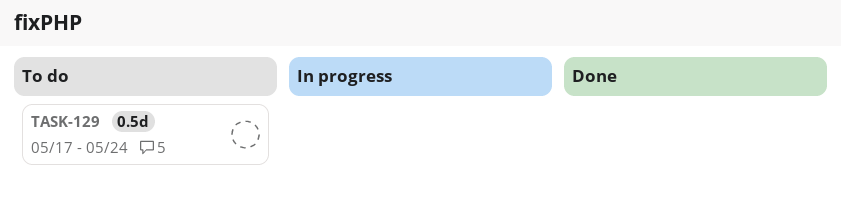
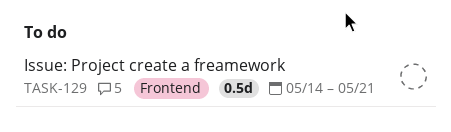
TASK-129, start: May 17 -> May 14
TASK-129, due: May 24 -> May 21

